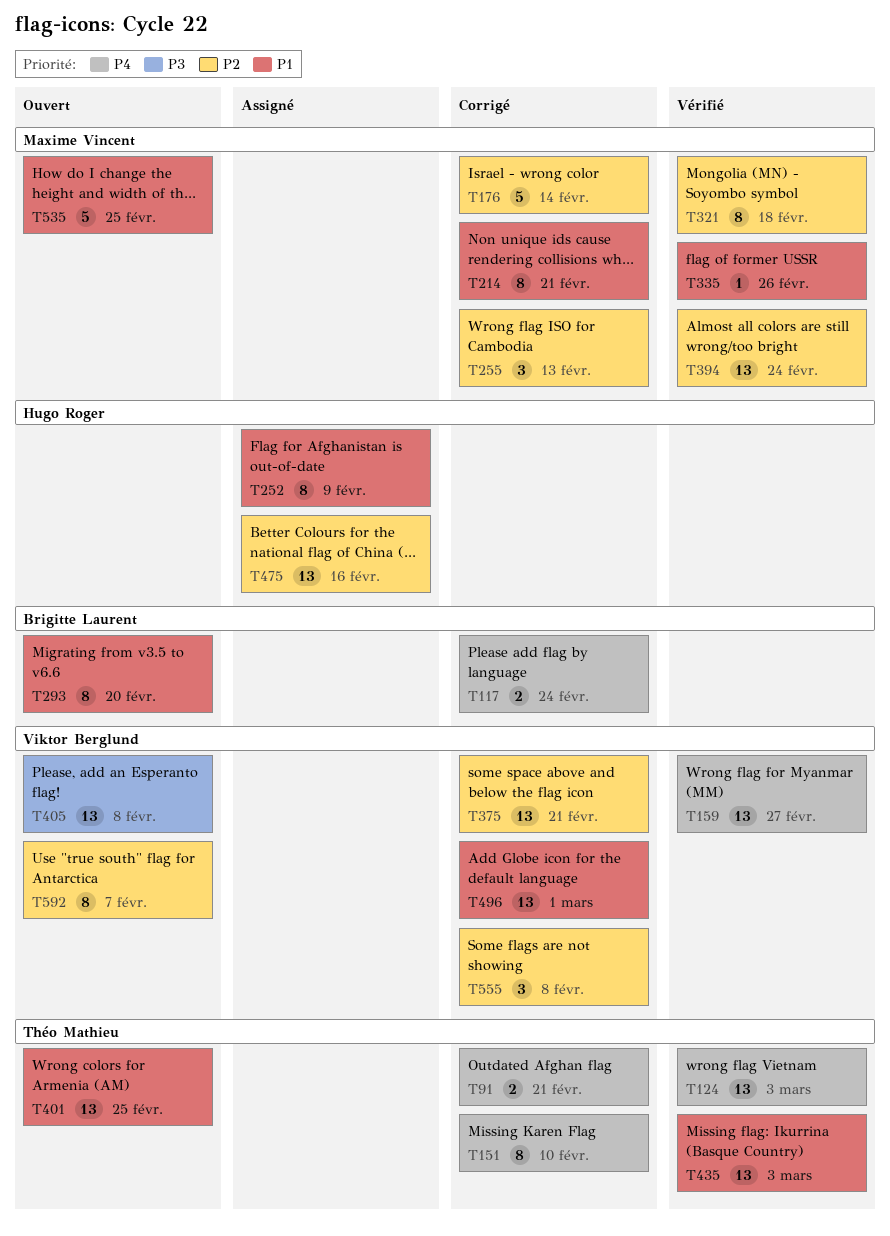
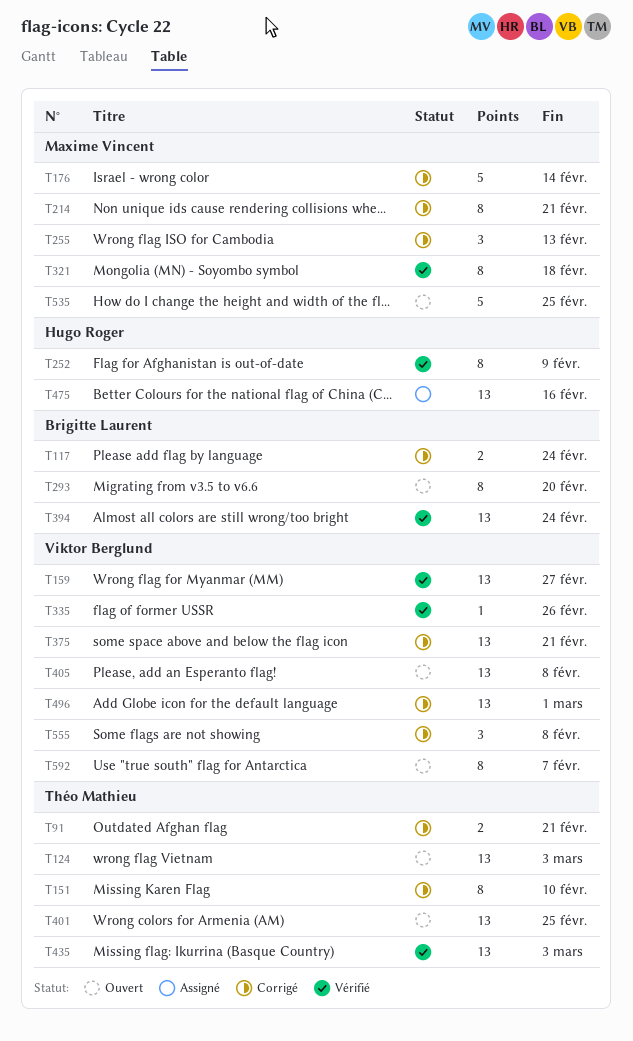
T124, status: Vérifié -> Ouvert
T252, status: Assigné -> Vérifié
T335, owner: Maxime Vincent -> Viktor Berglund
T394, owner: Maxime Vincent -> Brigitte Laurent

